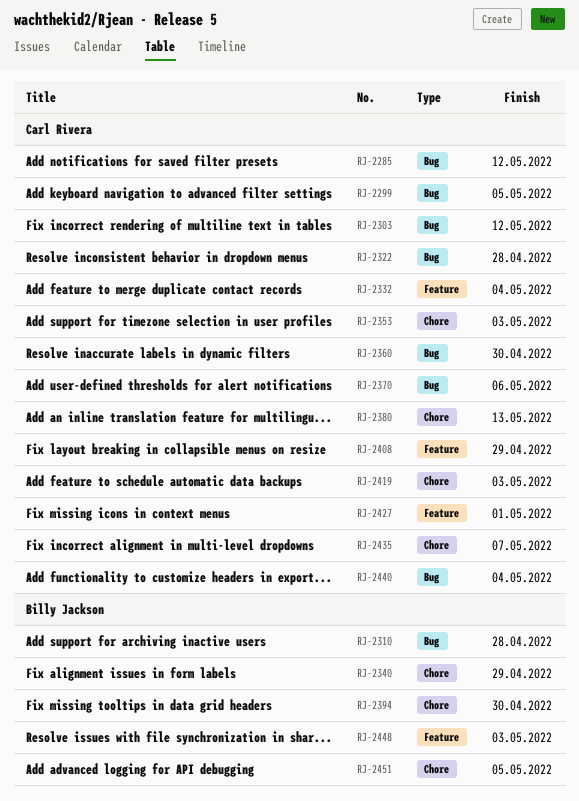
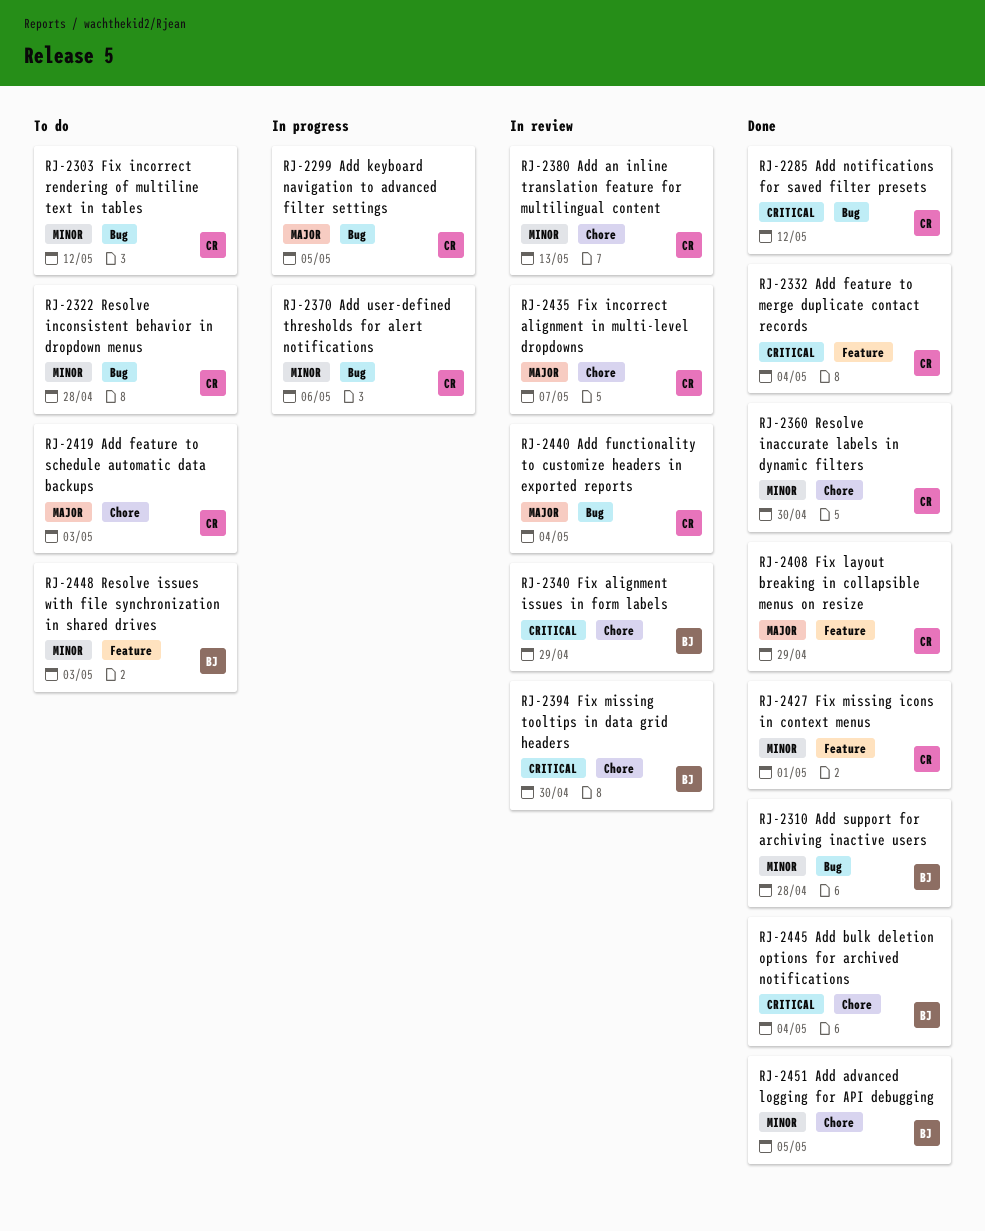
RJ-2353: present -> none
RJ-2360, label: Bug -> Chore
RJ-2445: none -> present

